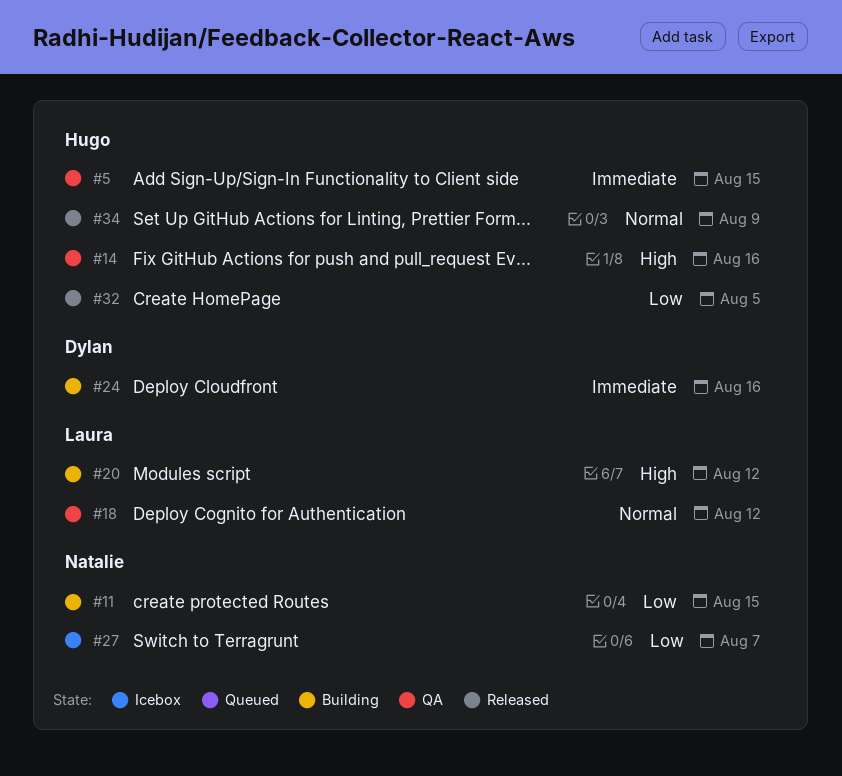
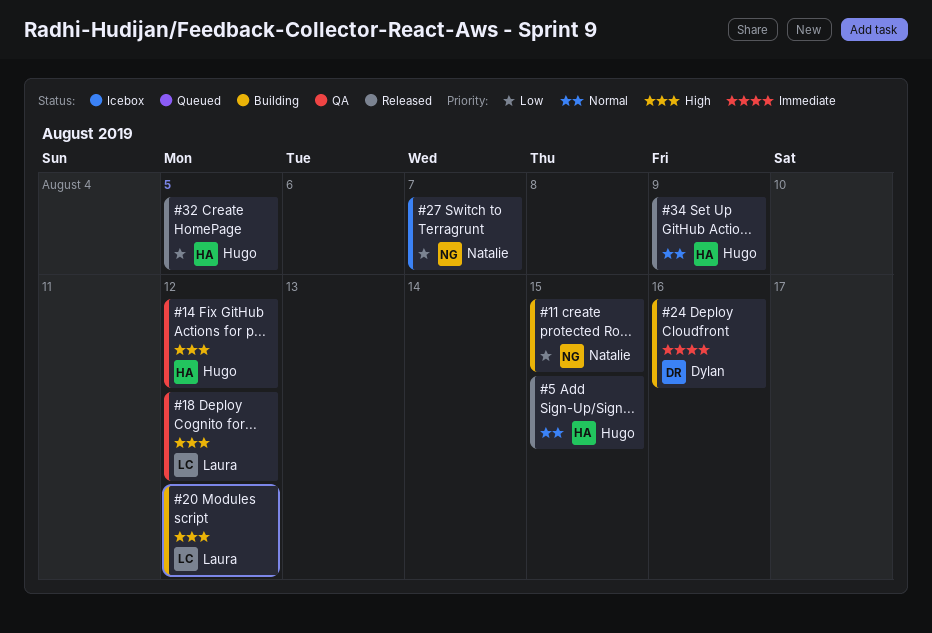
#5, status: QA -> Released
#5, priority: Immediate -> Normal
#14, due: Aug 16 -> Aug 12
#18, priority: Normal -> High

